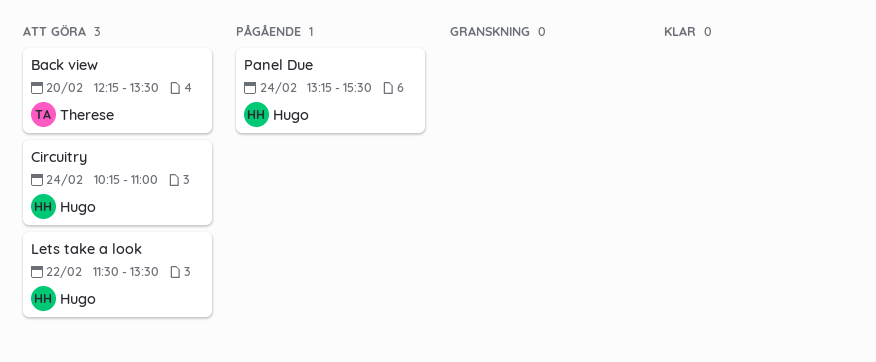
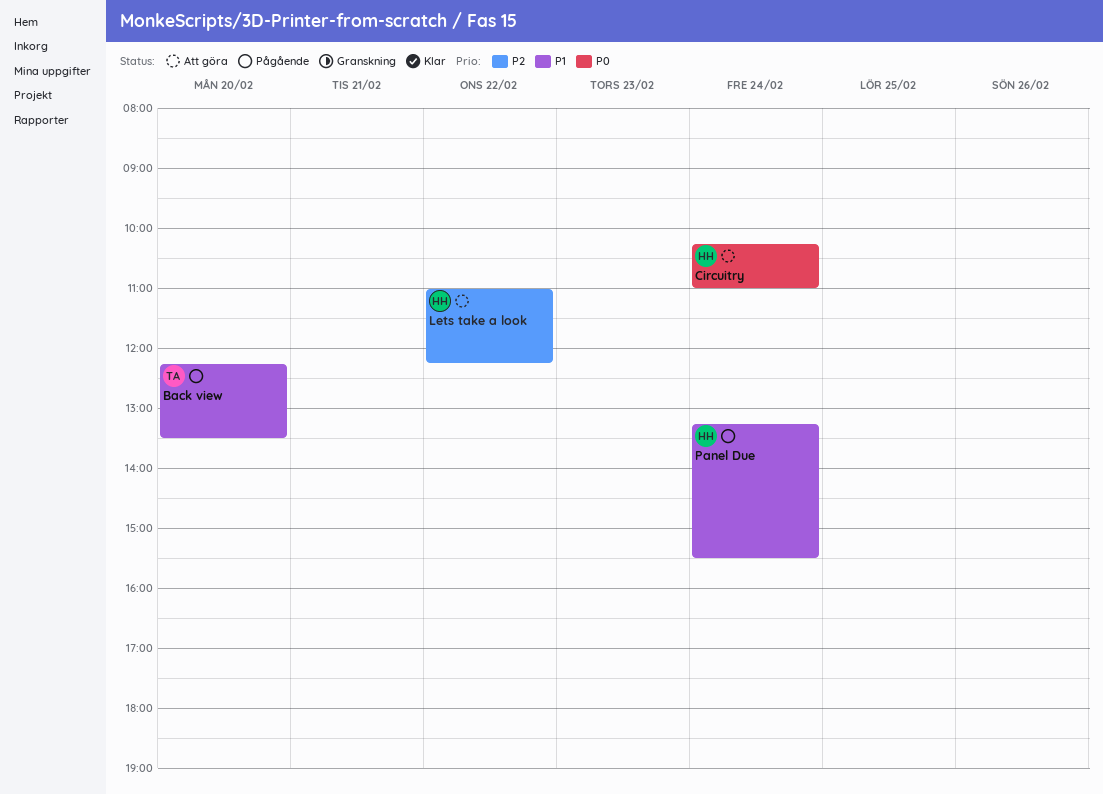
Back view, status: Att göra -> Pågående
Lets take a look, begins: 11:30 -> 11:00
Lets take a look, ends: 13:30 -> 12:15

